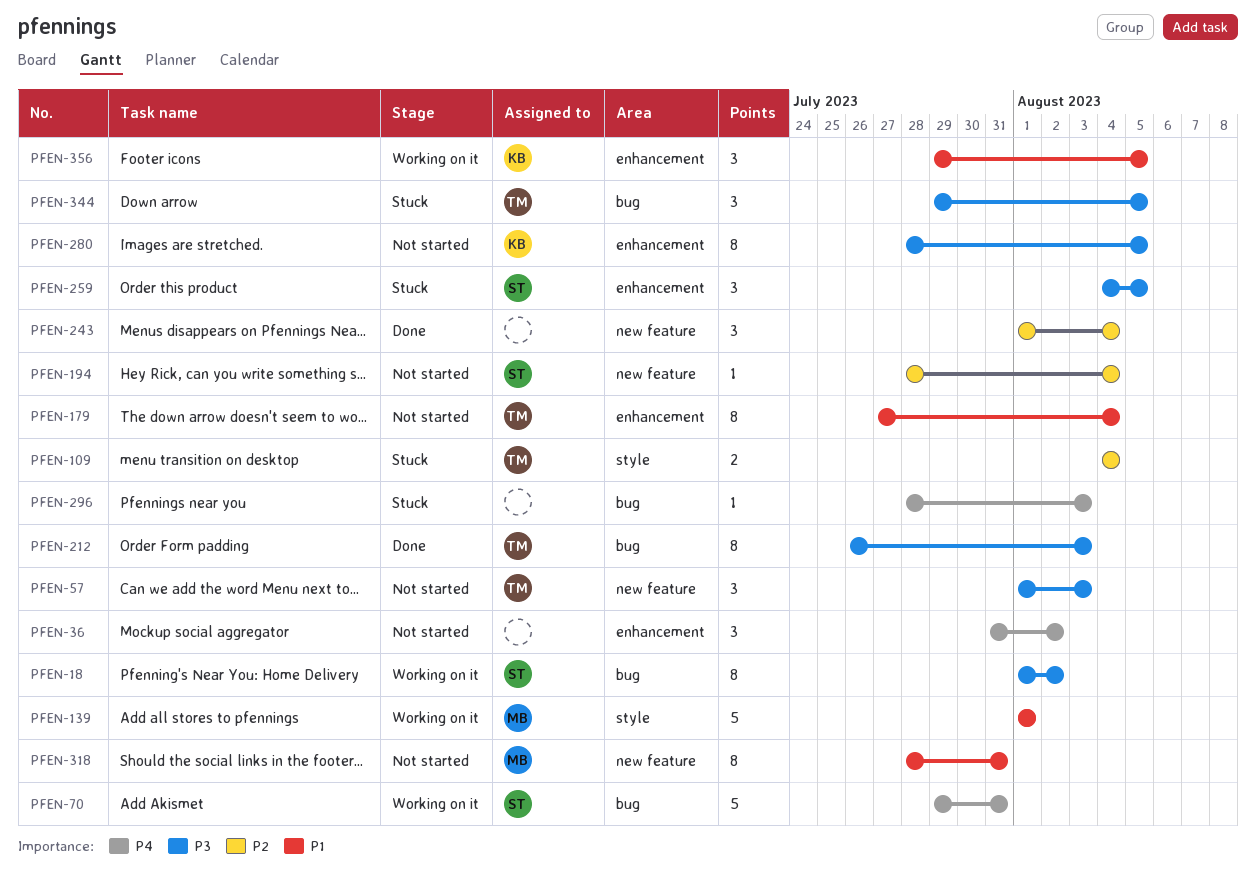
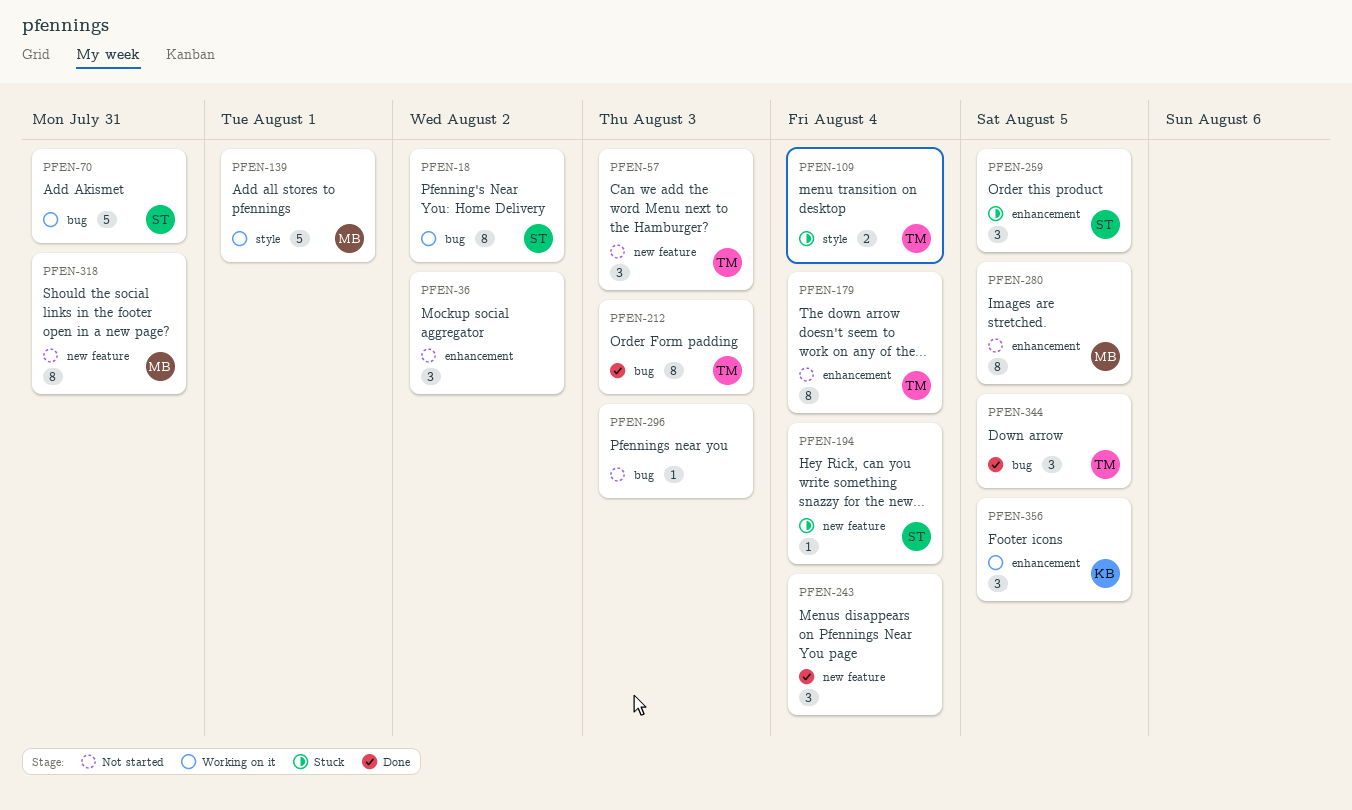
PFEN-194, status: Not started -> Stuck
PFEN-280, owner: KB -> MB
PFEN-296, status: Stuck -> Not started
PFEN-344, status: Stuck -> Done

